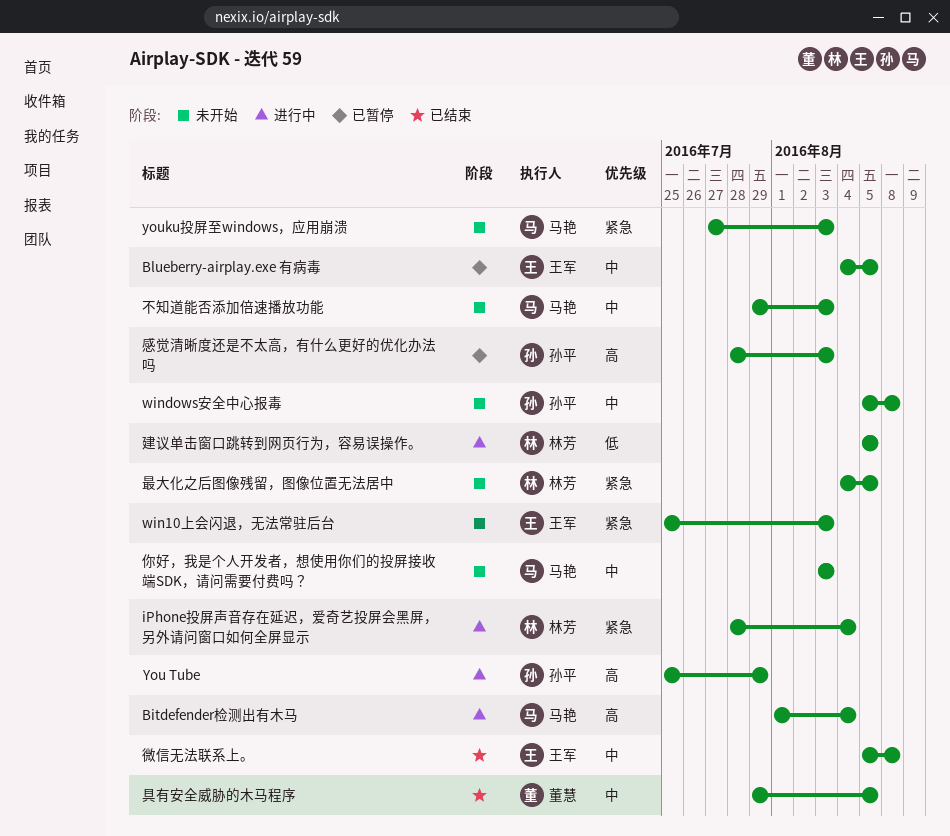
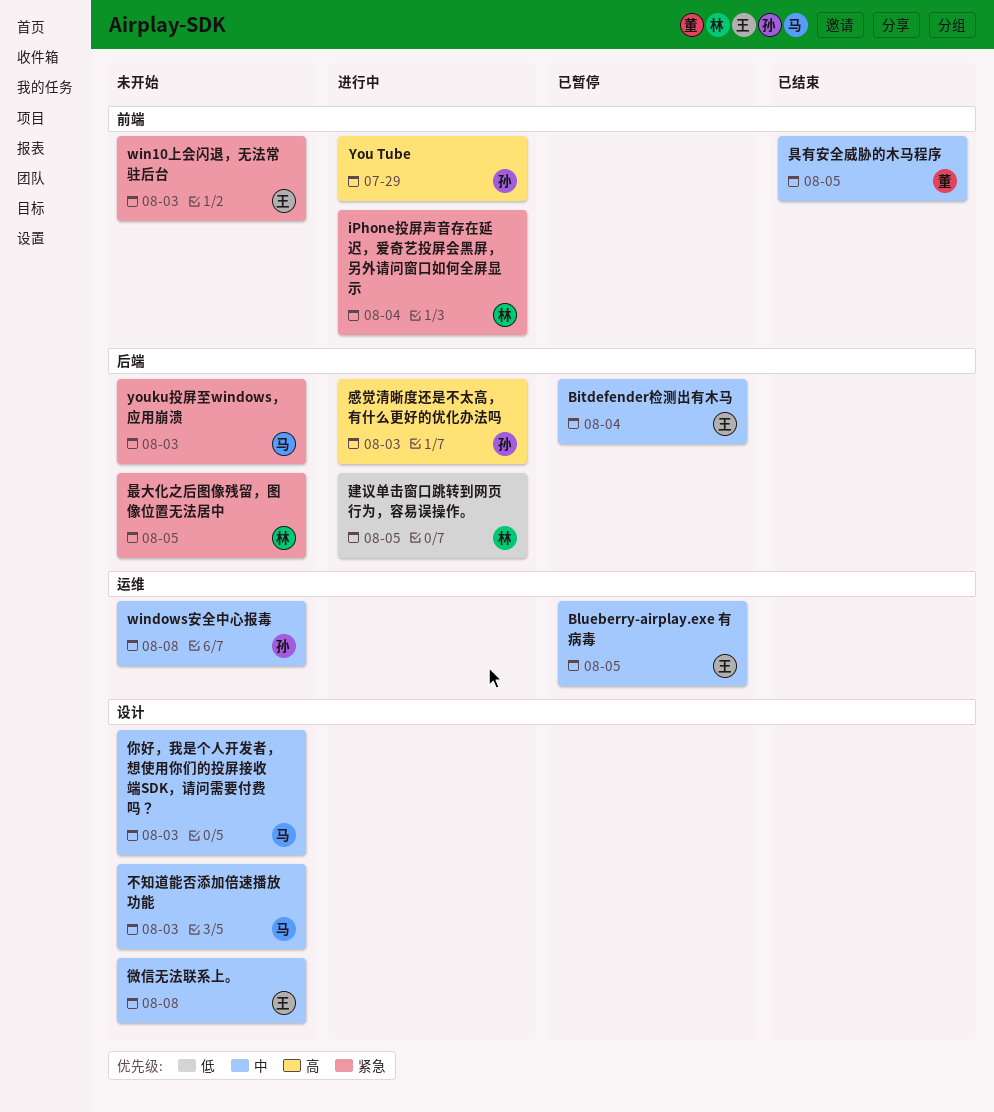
Bitdefender检测出有木马, status: 进行中 -> 已暂停
Bitdefender检测出有木马, owner: 马艳 -> 王军
Bitdefender检测出有木马, priority: 高 -> 中
微信无法联系上。, status: 已结束 -> 未开始
感觉清晰度还是不太高，有什么更好的优化办法吗, status: 已暂停 -> 进行中

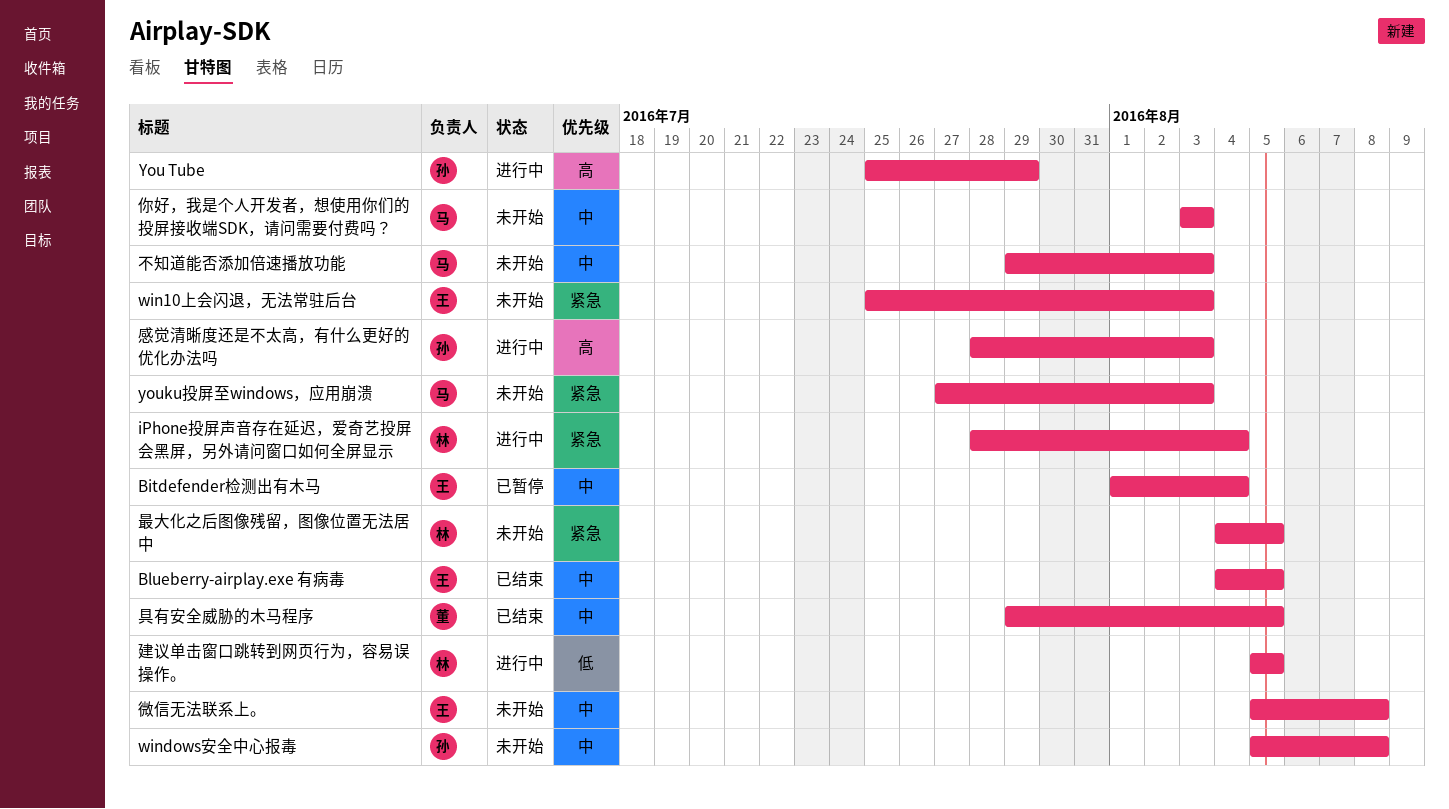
Blueberry-airplay.exe 有病毒, status: 已暂停 -> 已结束

